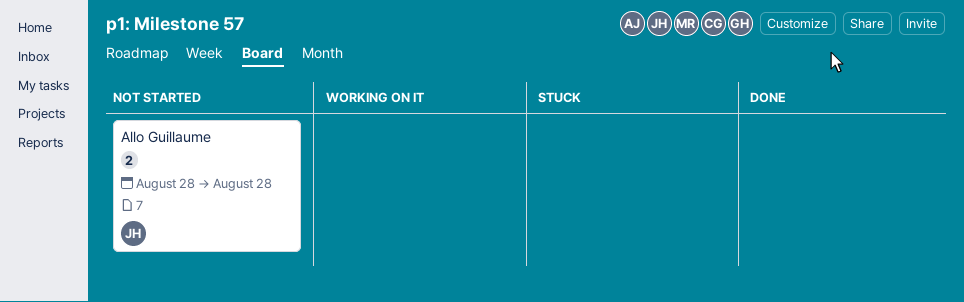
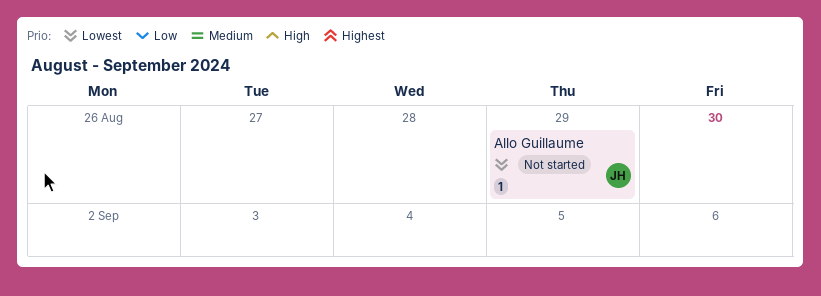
Allo Guillaume, estimate: 2 -> 1
Allo Guillaume, due: Aug 28 -> Aug 29

